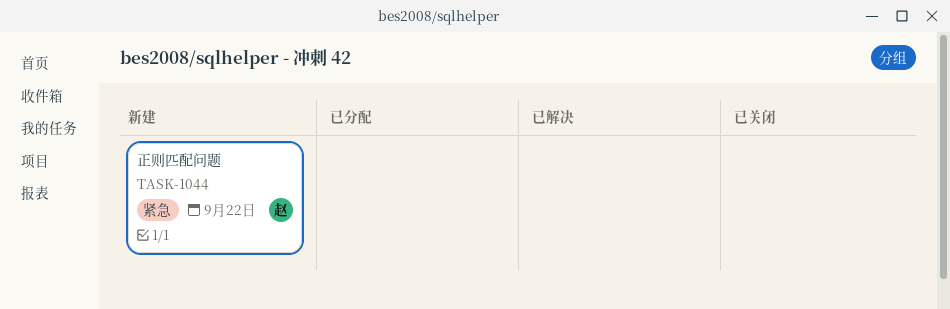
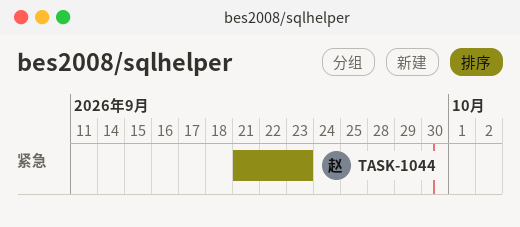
TASK-1044, due: Sep 22 -> Sep 23

